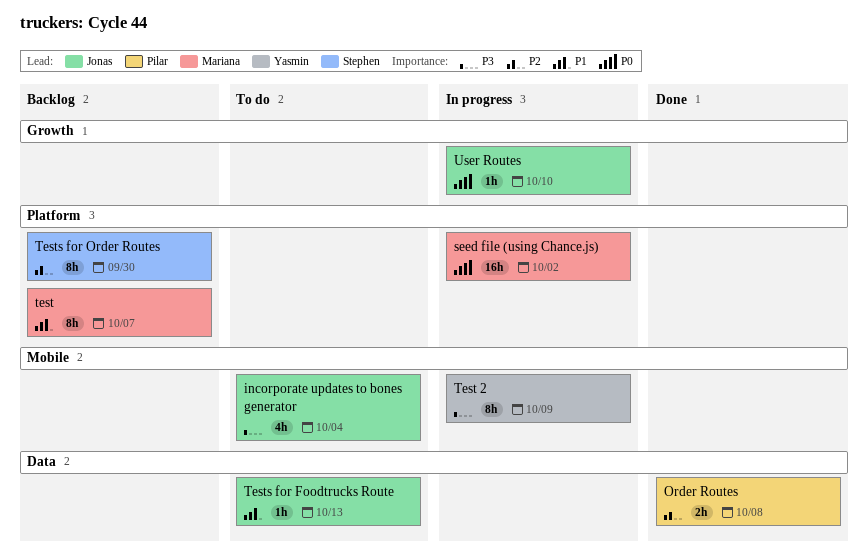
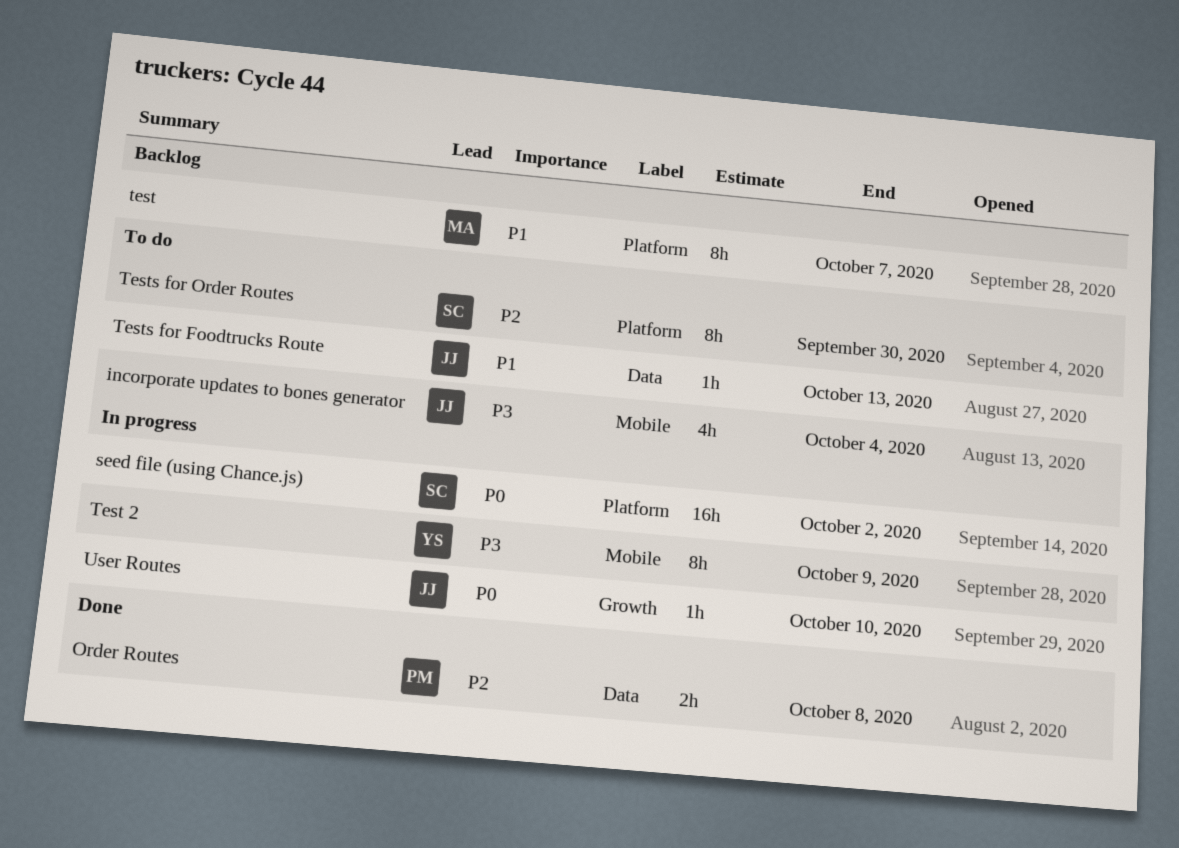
seed file (using Chance.js), owner: Mariana -> Stephen
Tests for Order Routes, status: Backlog -> To do

